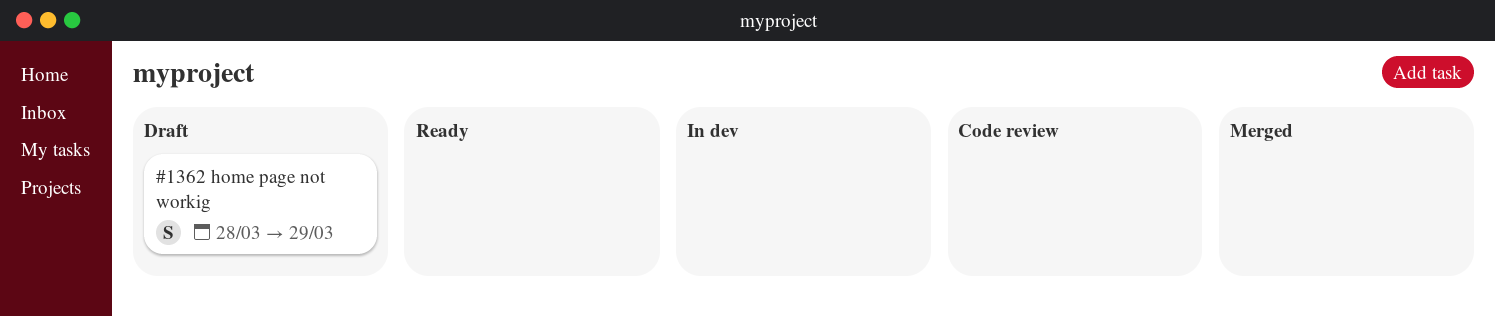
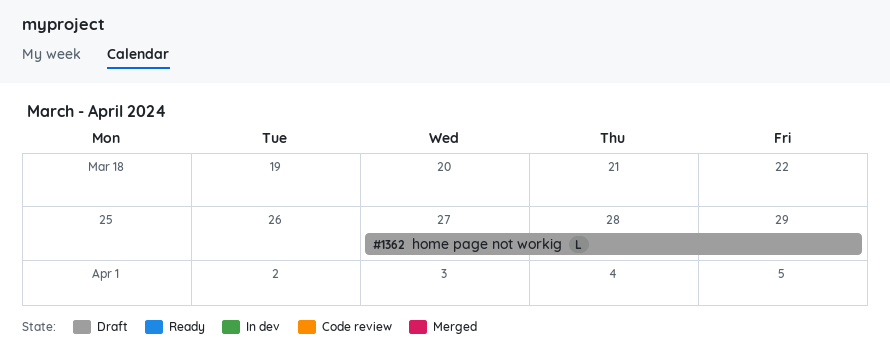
#1362, estimate: S -> L
#1362, start: Mar 28 -> Mar 27

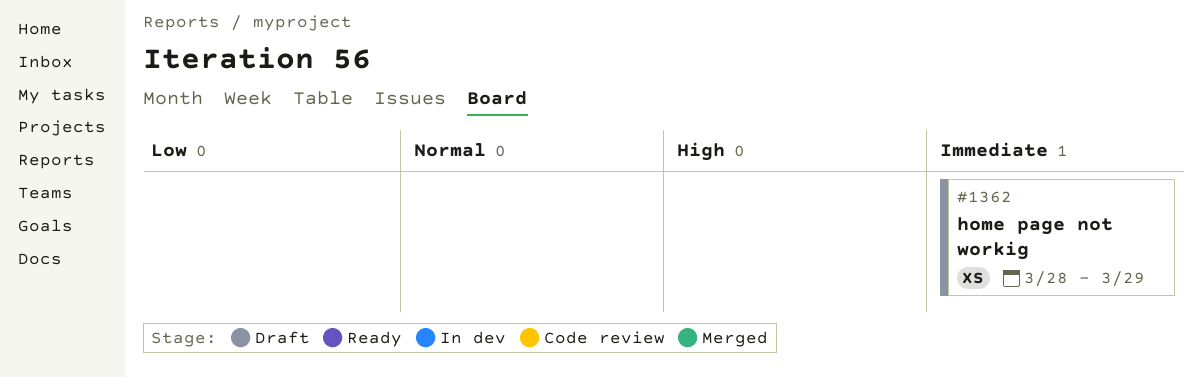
#1362, estimate: L -> XS
#1362, start: Mar 27 -> Mar 28

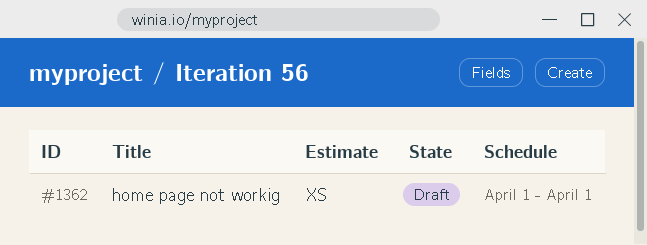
#1362, start: Mar 28 -> Apr 1
#1362, due: Mar 29 -> Apr 1

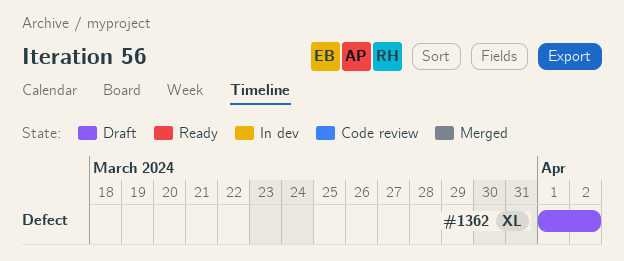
#1362, estimate: XS -> XL
#1362, due: Apr 1 -> Apr 2

